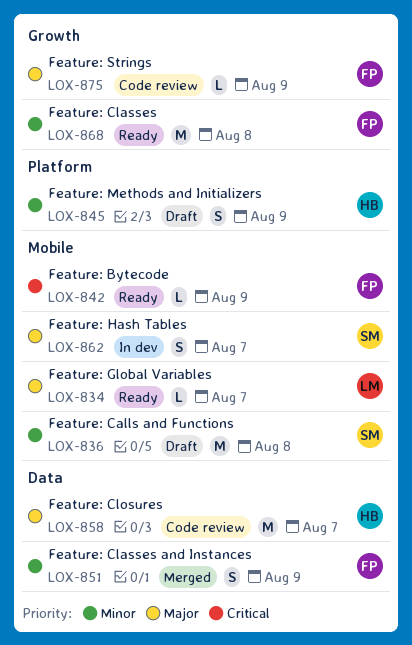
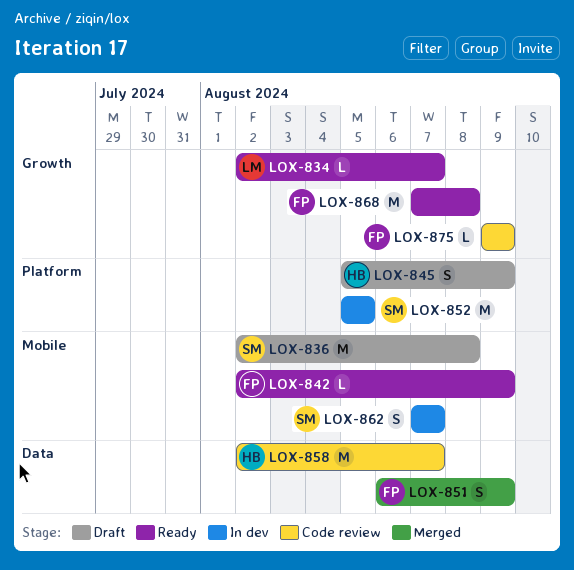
LOX-834, label: Mobile -> Growth
LOX-852: none -> present

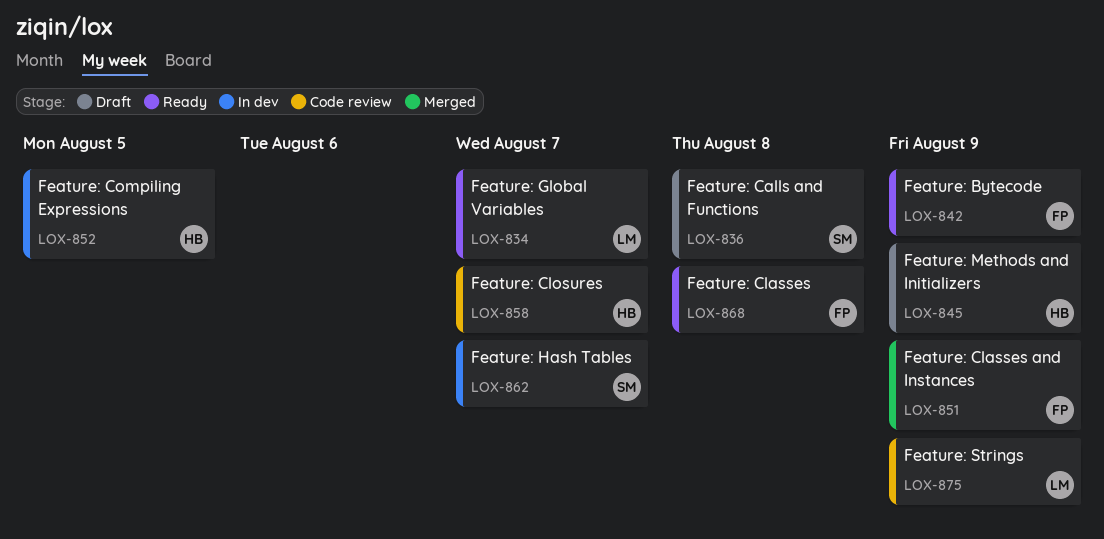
LOX-852, owner: SM -> HB
LOX-875, owner: FP -> LM

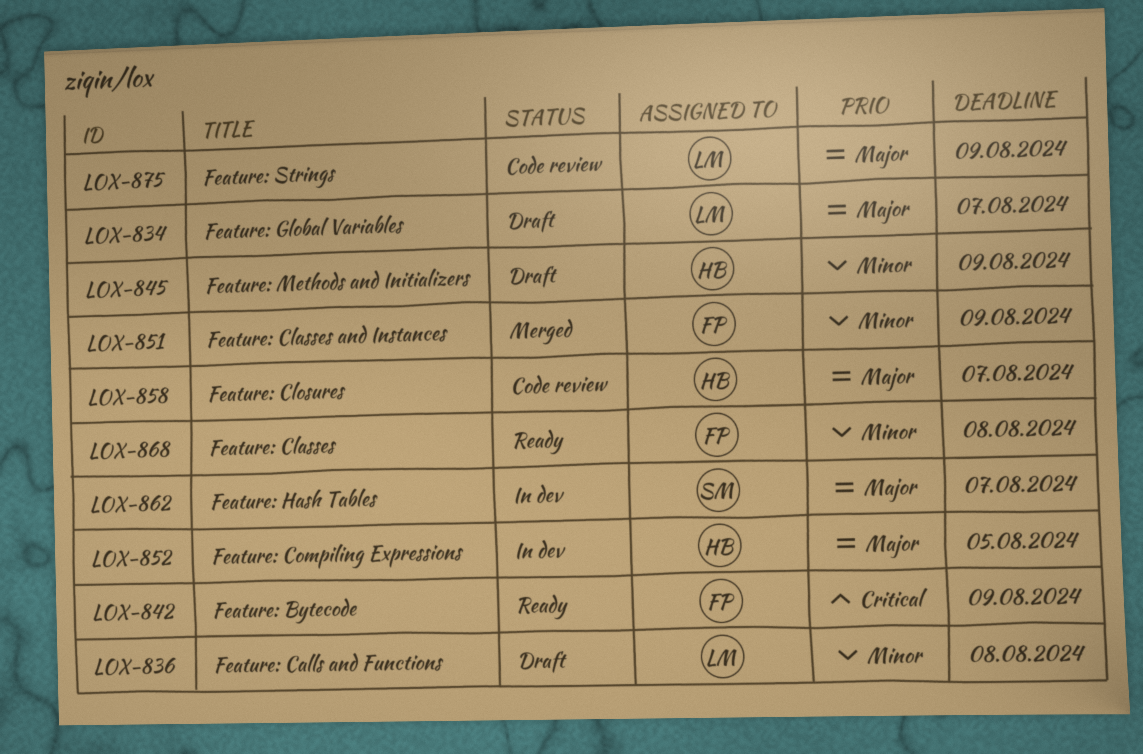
LOX-834, status: Ready -> Draft
LOX-836, owner: SM -> LM

